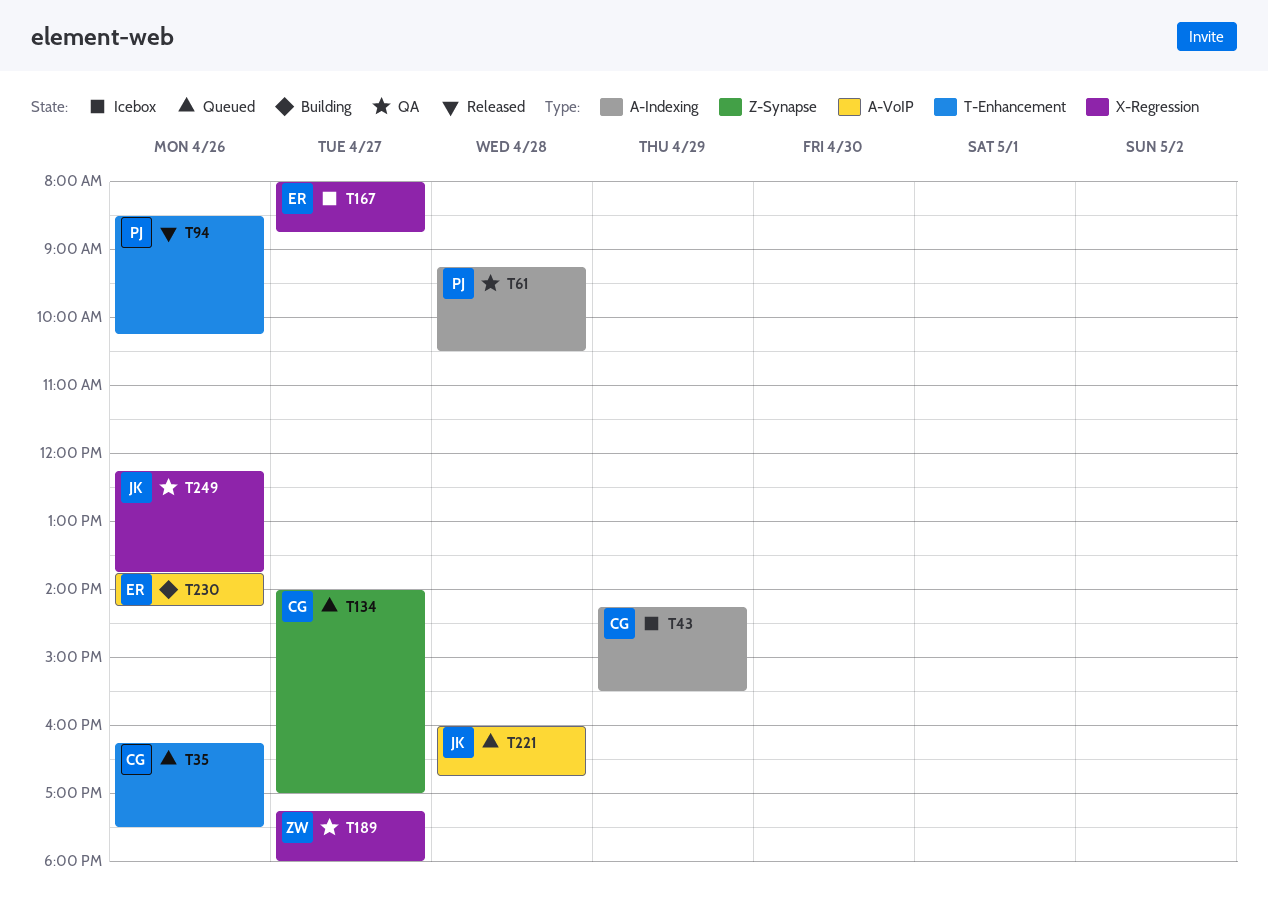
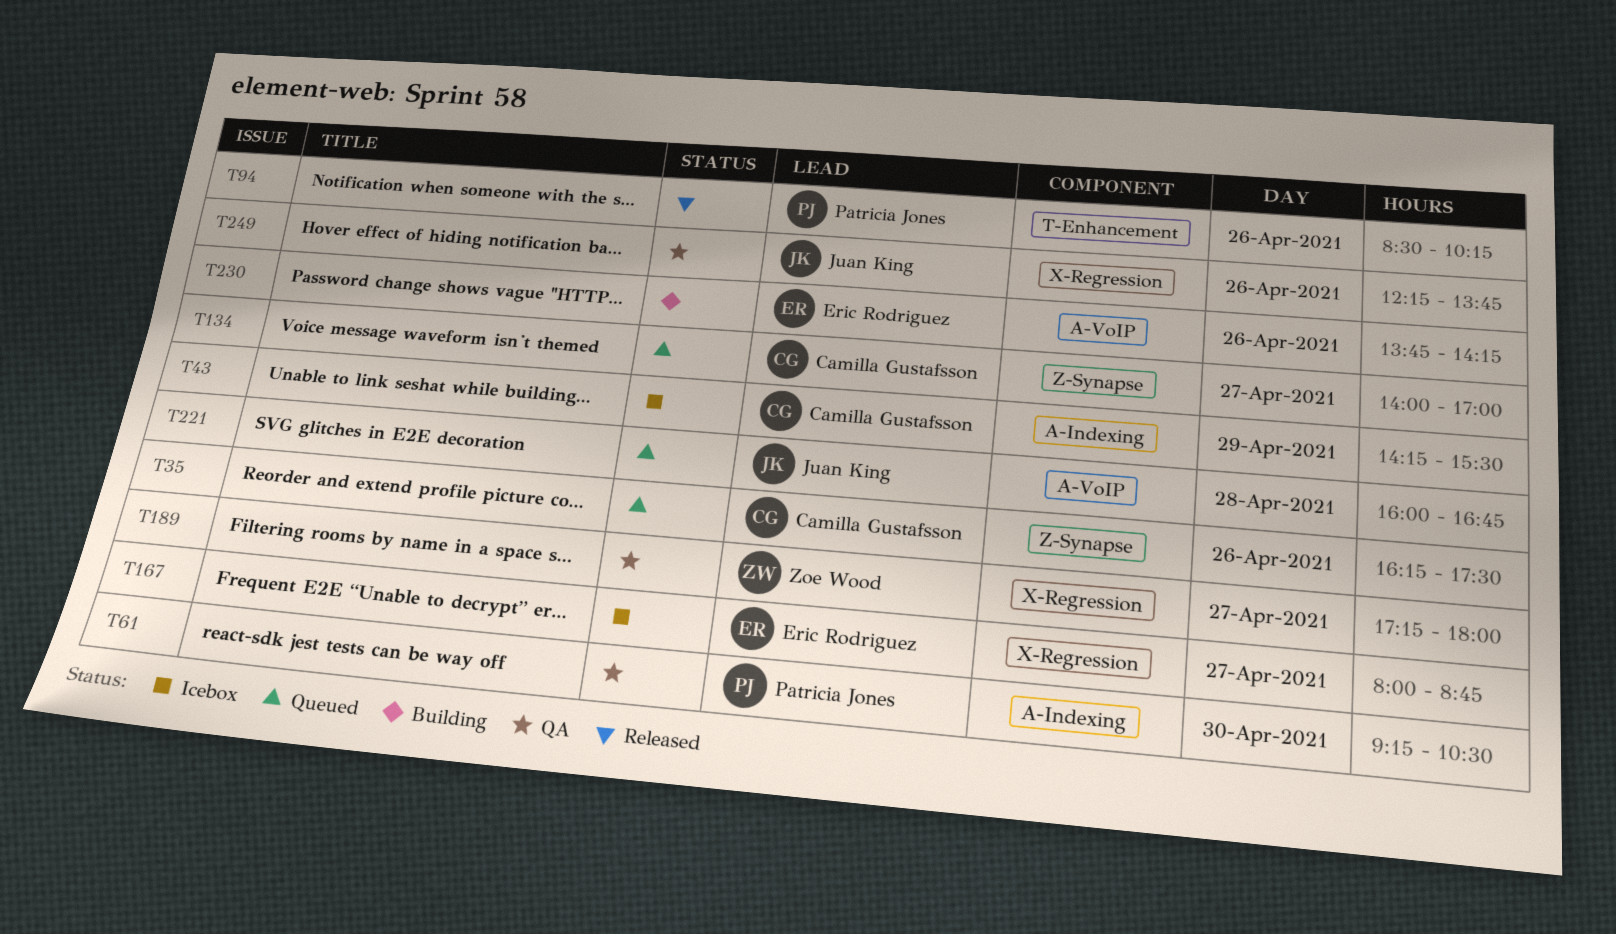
T35, label: T-Enhancement -> Z-Synapse
T61, day: Apr 28 -> Apr 30

